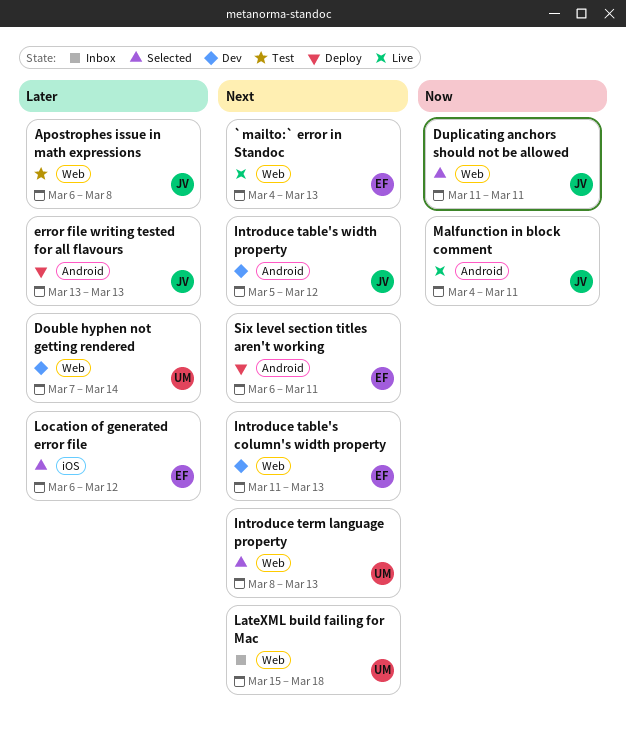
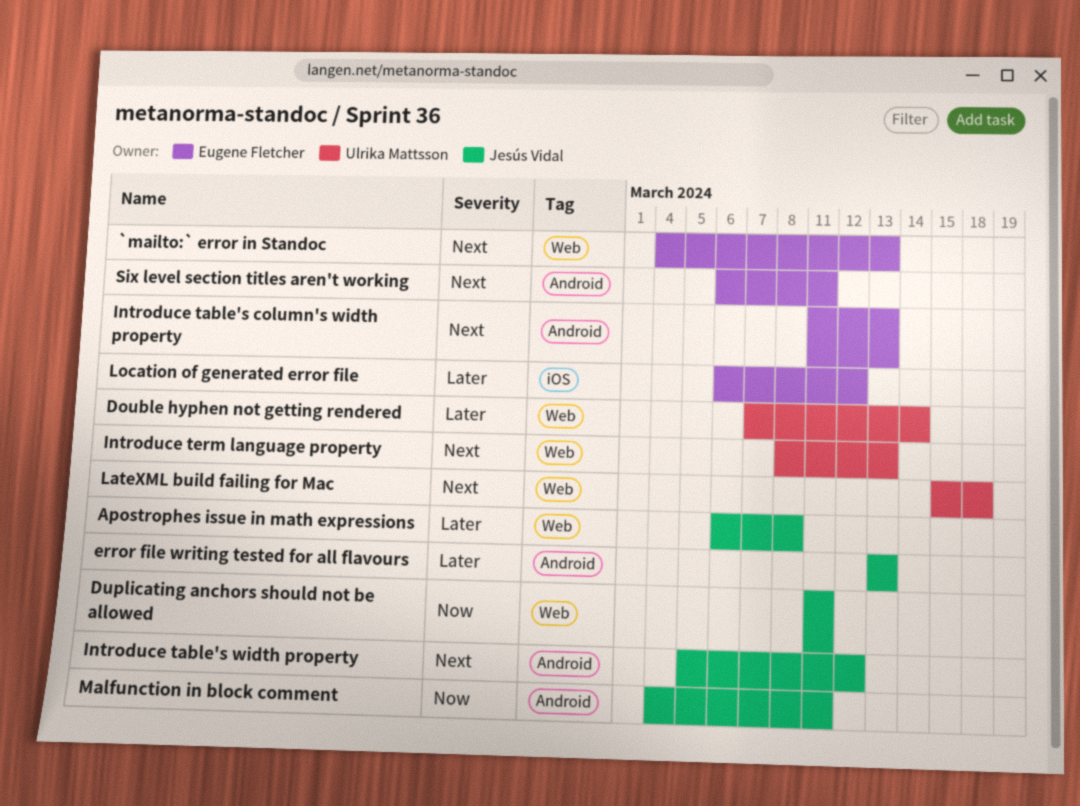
Introduce table's column's width property, label: Web -> Android

